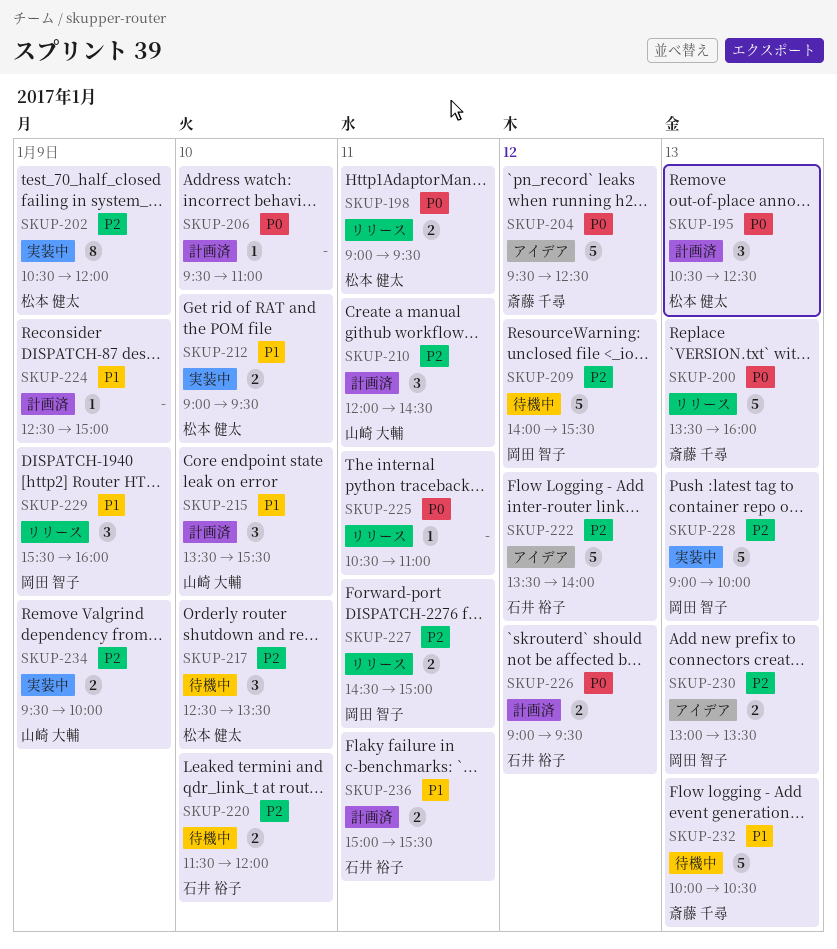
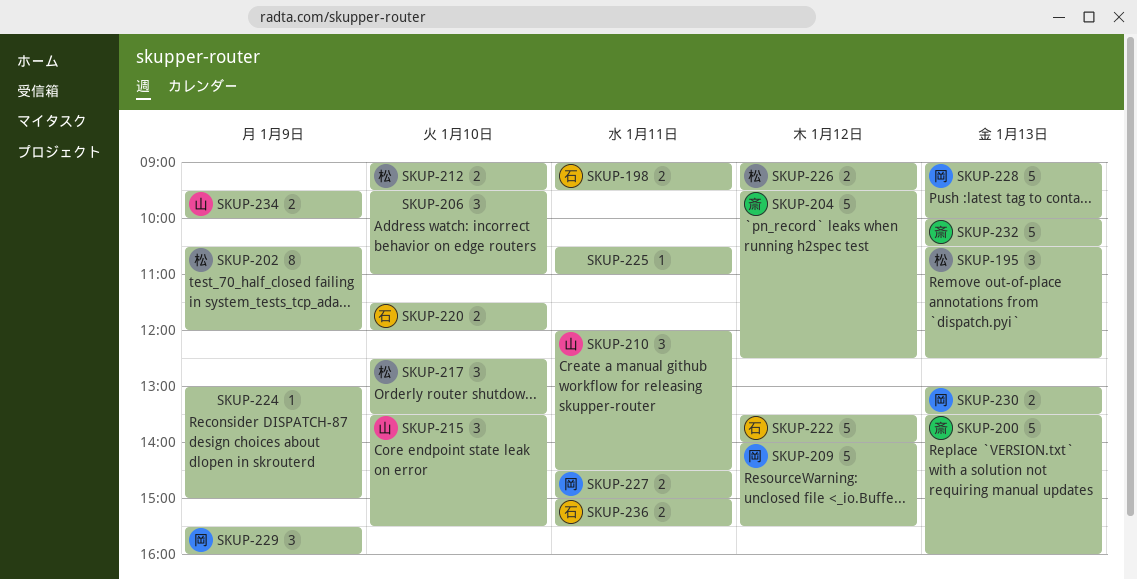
SKUP-198, owner: 松本 健太 -> 石井 裕子
SKUP-206, estimate: 1 -> 3
SKUP-224, begins: 12:30 -> 13:00
SKUP-226, owner: 石井 裕子 -> 松本 健太

